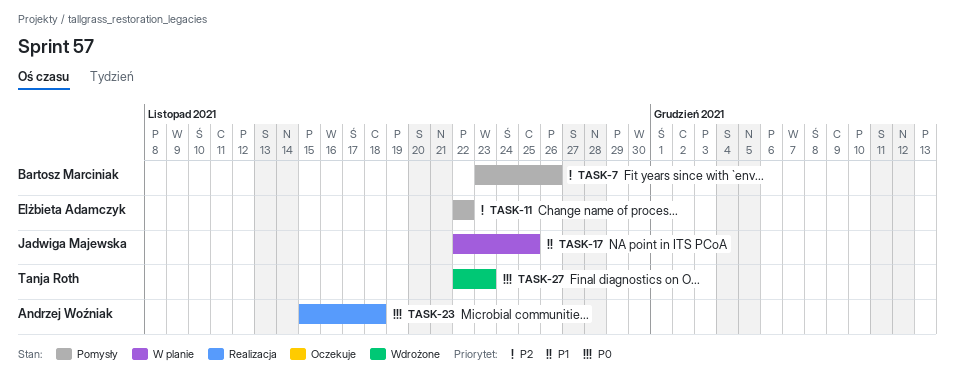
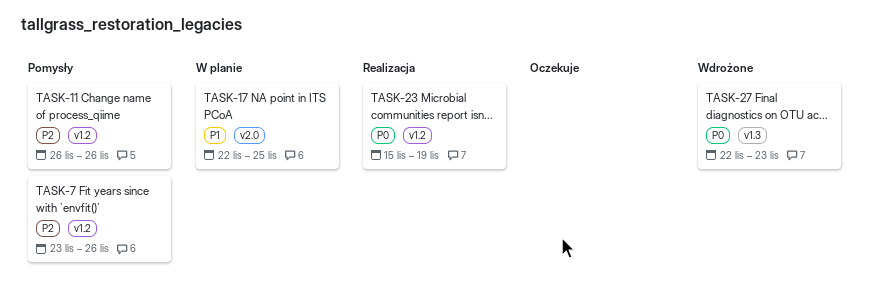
TASK-11, start: Nov 22 -> Nov 26
TASK-11, due: Nov 22 -> Nov 26
TASK-23, due: Nov 18 -> Nov 19

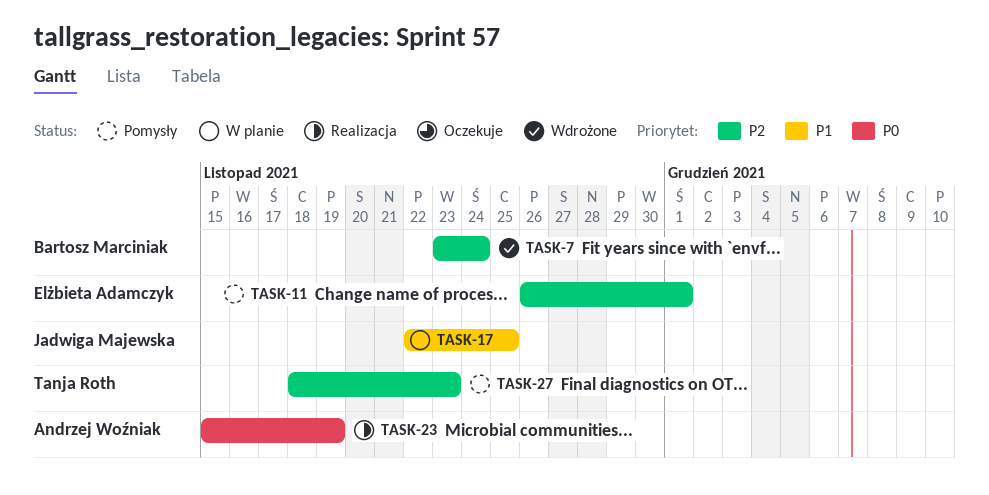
TASK-7, status: Pomysły -> Wdrożone
TASK-7, due: Nov 26 -> Nov 24
TASK-11, due: Nov 26 -> Dec 1
TASK-27, status: Wdrożone -> Pomysły
TASK-27, priority: P0 -> P2
TASK-27, start: Nov 22 -> Nov 18

